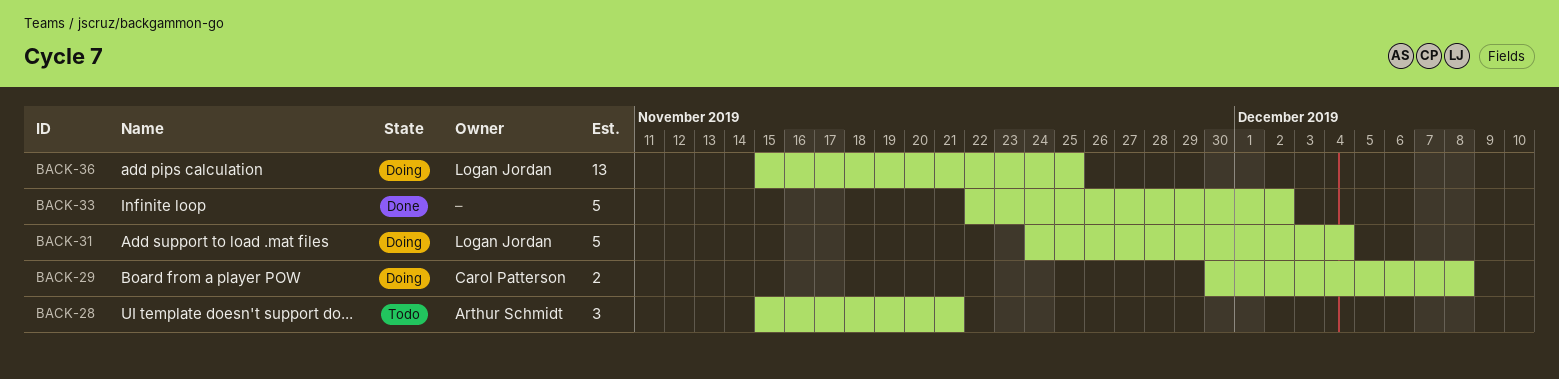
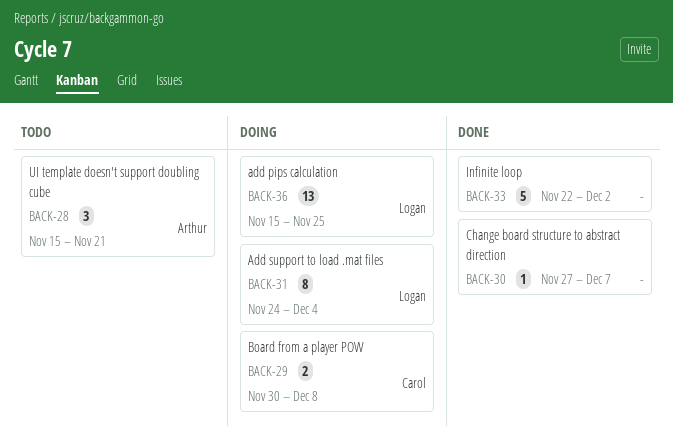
BACK-30: none -> present
BACK-31, estimate: 5 -> 8

